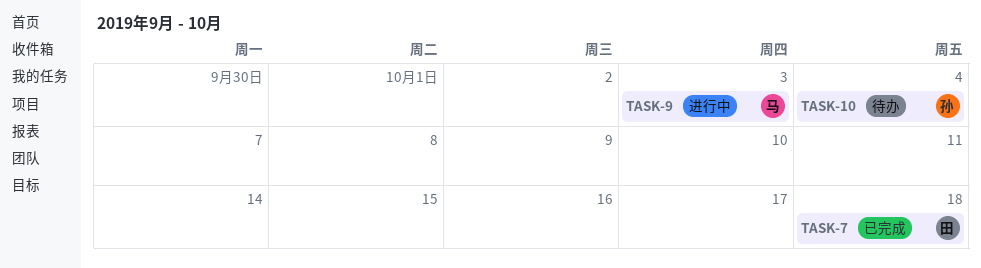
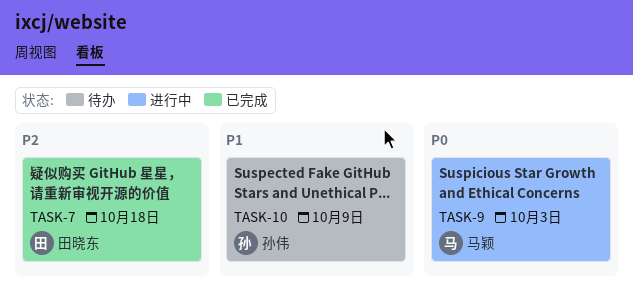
TASK-10, due: Oct 4 -> Oct 9

